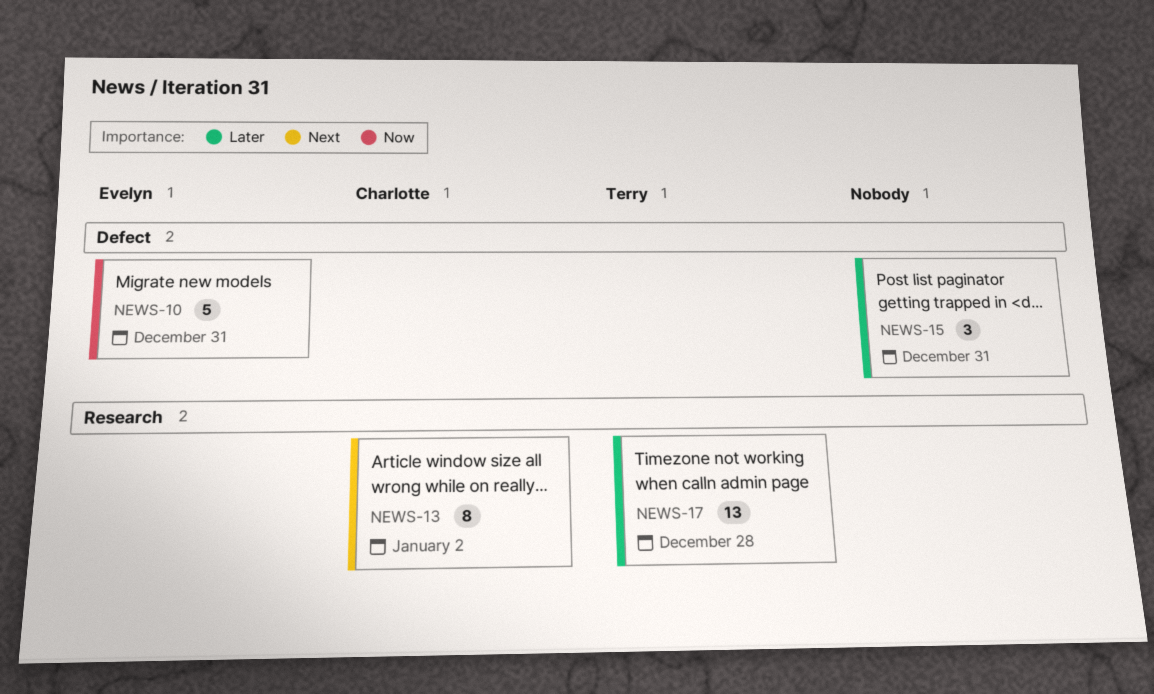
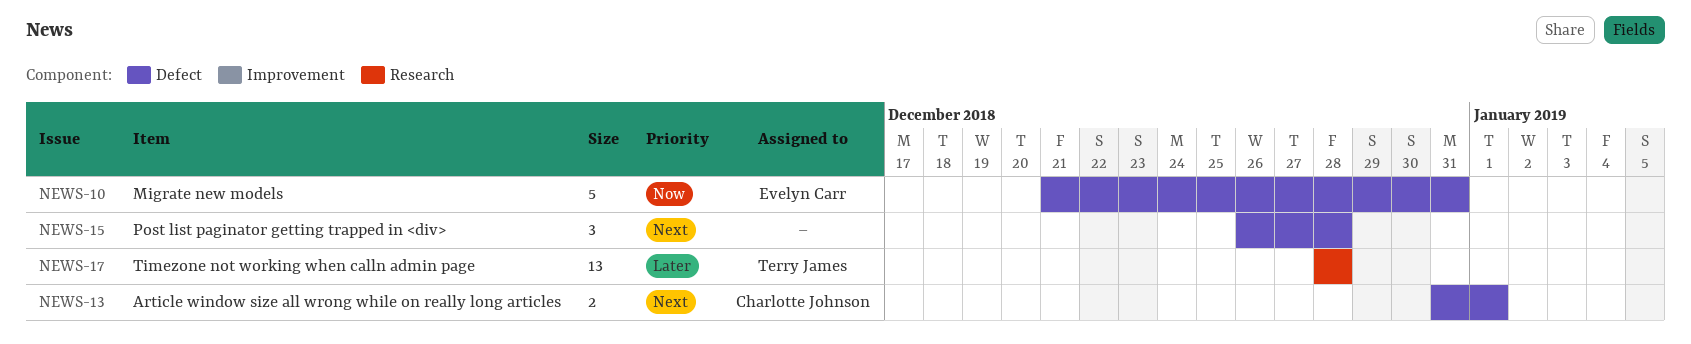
NEWS-13, label: Research -> Defect
NEWS-13, estimate: 8 -> 2
NEWS-13, due: Jan 2 -> Jan 1
NEWS-15, priority: Later -> Next
NEWS-15, due: Dec 31 -> Dec 28

